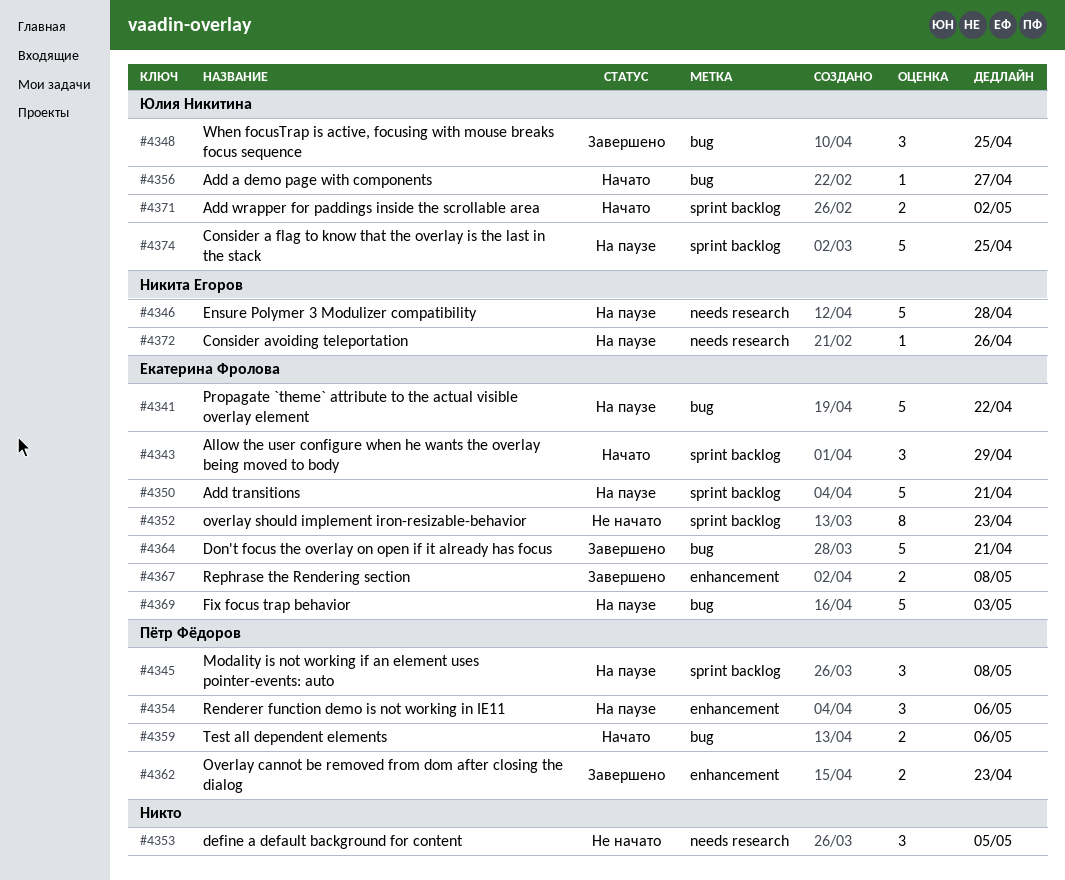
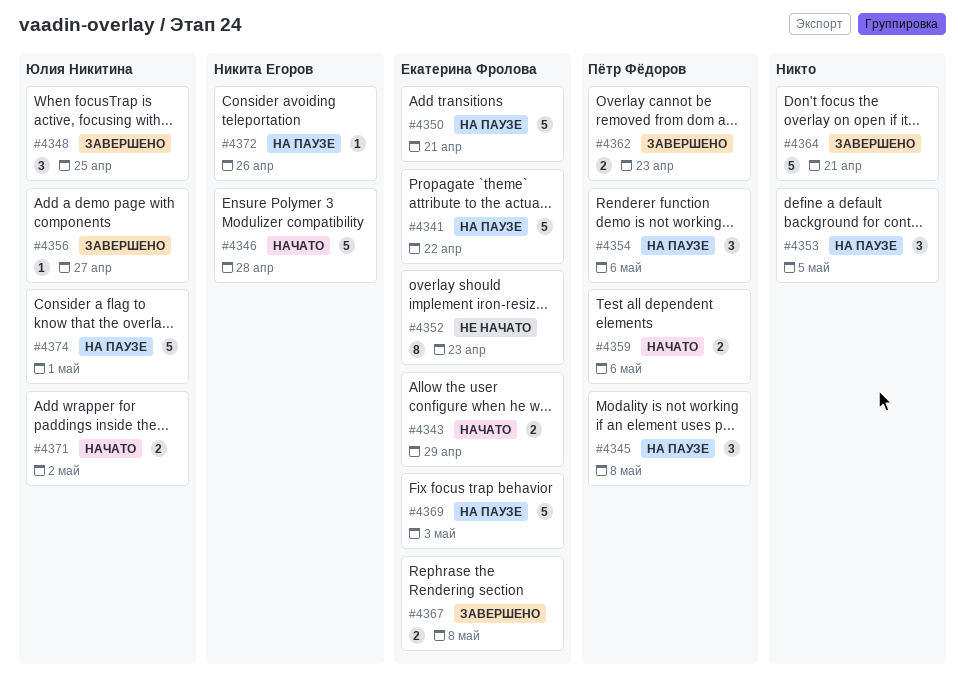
#4343, estimate: 3 -> 2
#4346, status: На паузе -> Начато
#4353, status: Не начато -> На паузе
#4356, status: Начато -> Завершено
#4364, owner: Екатерина Фролова -> none
#4374, due: Apr 25 -> May 1

